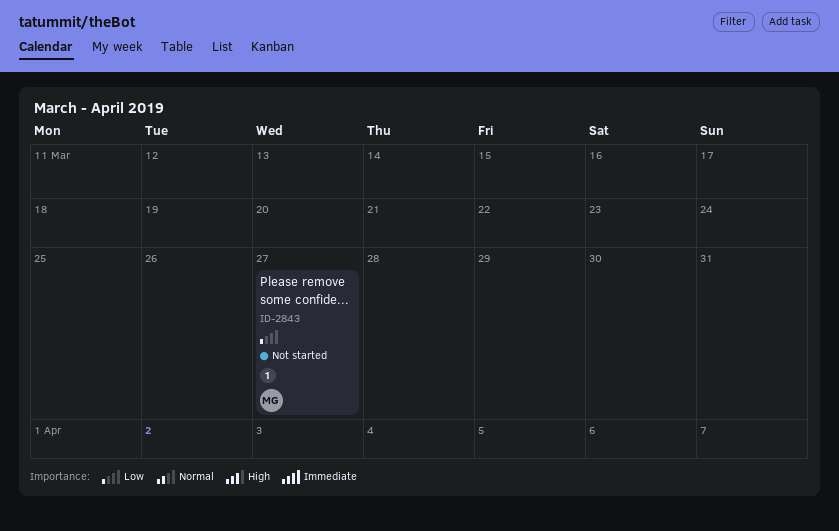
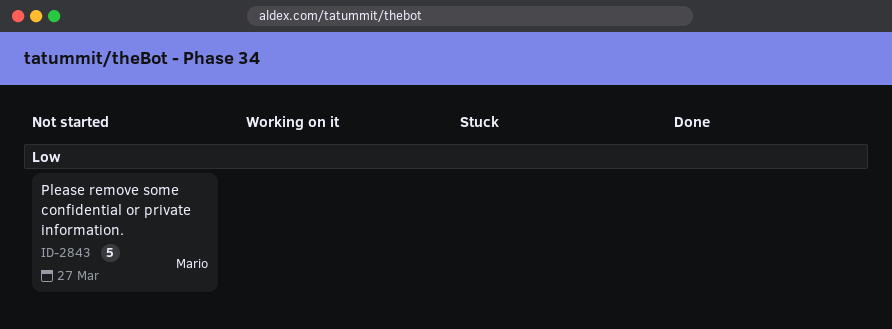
ID-2843, estimate: 1 -> 5

